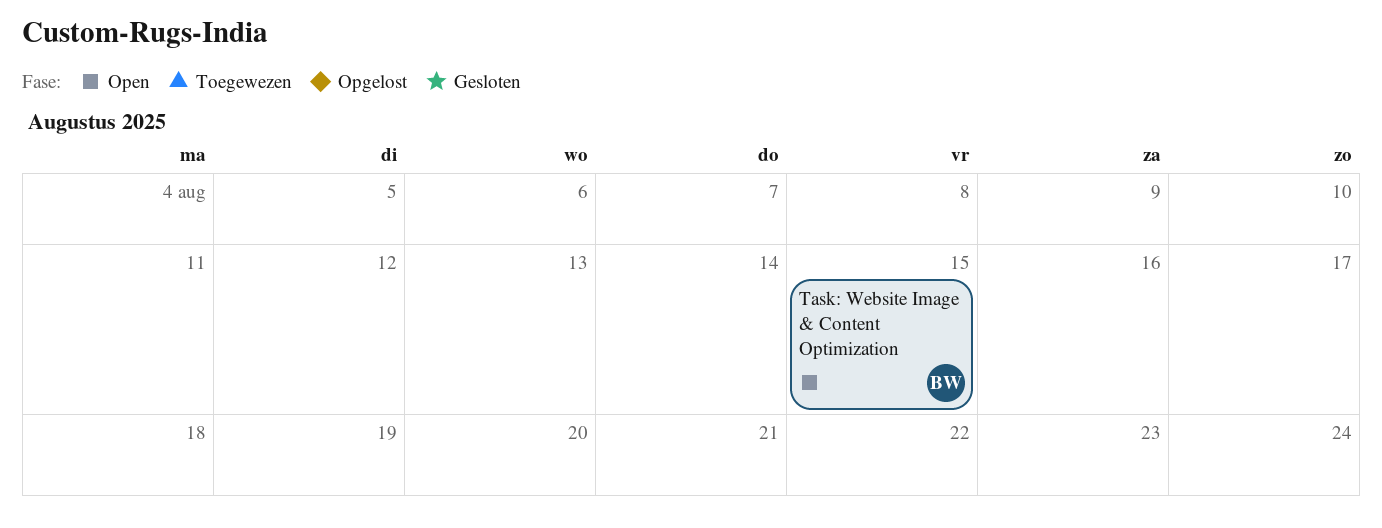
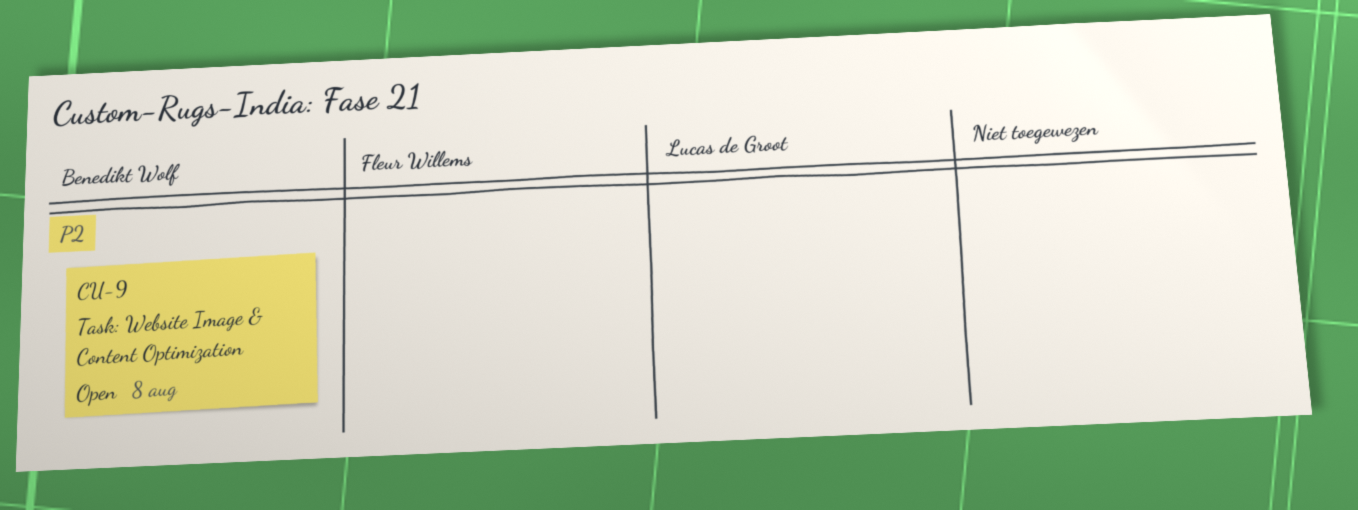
Task: Website Image & Content Optimization, due: Aug 15 -> Aug 8

